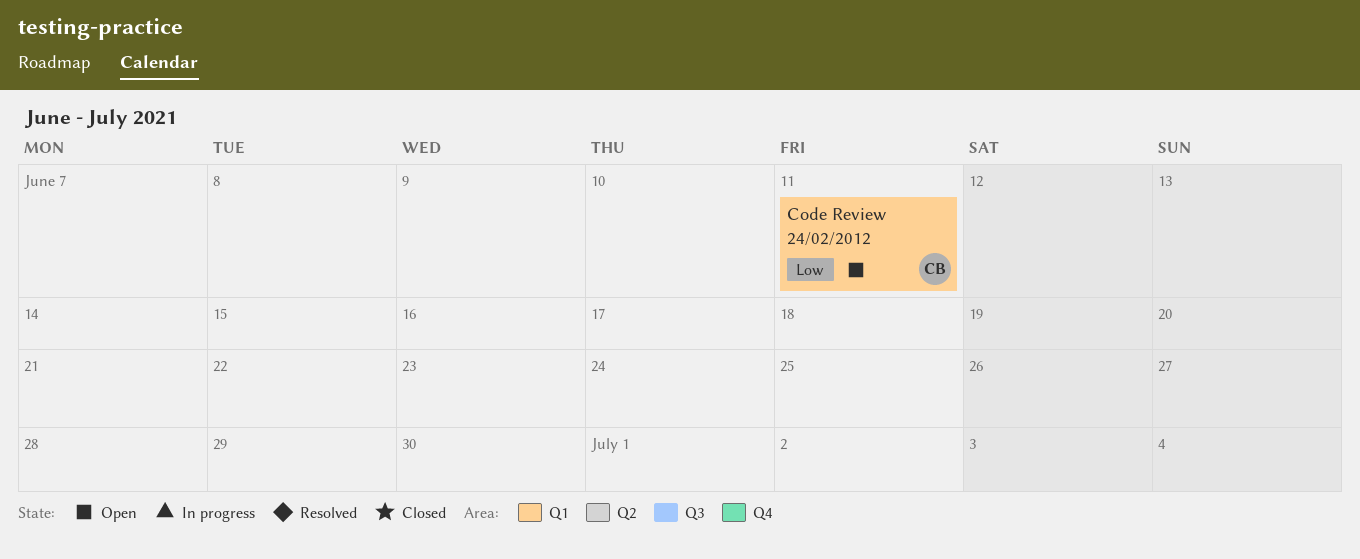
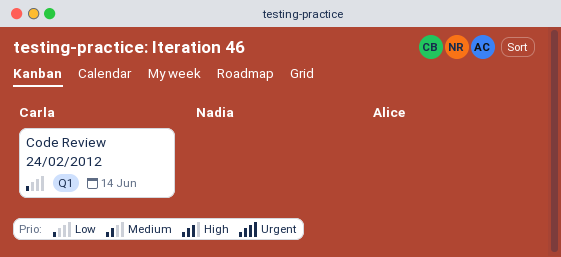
Code Review 24/02/2012, due: Jun 11 -> Jun 14

